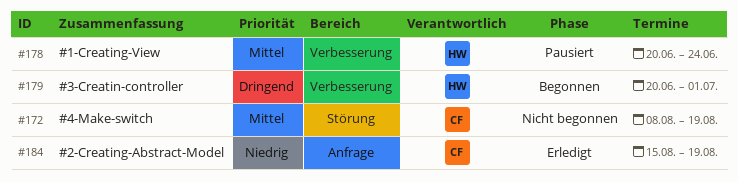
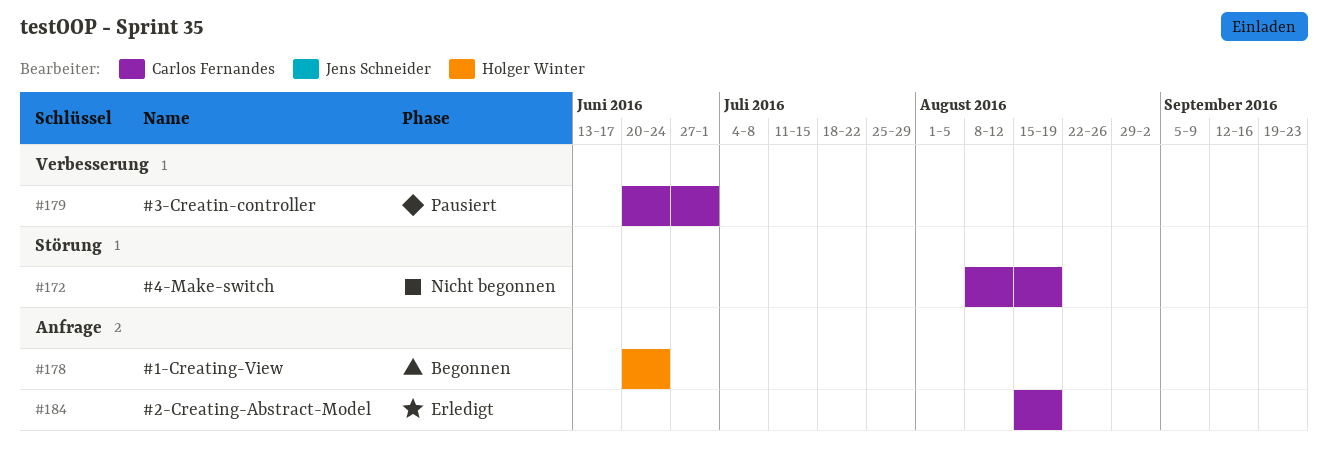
#178, status: Pausiert -> Begonnen
#178, label: Verbesserung -> Anfrage
#179, status: Begonnen -> Pausiert
#179, owner: Holger Winter -> Carlos Fernandes

